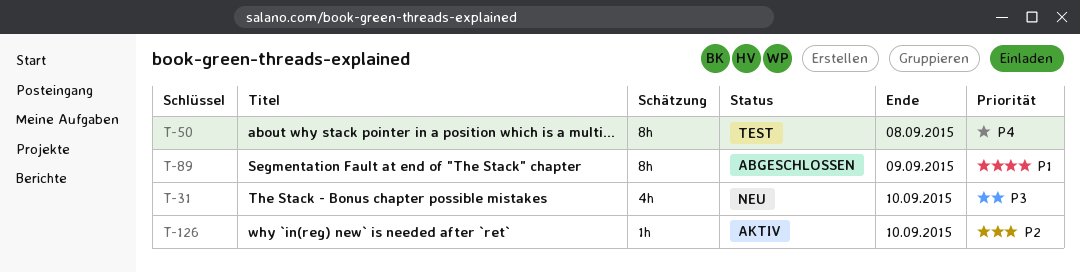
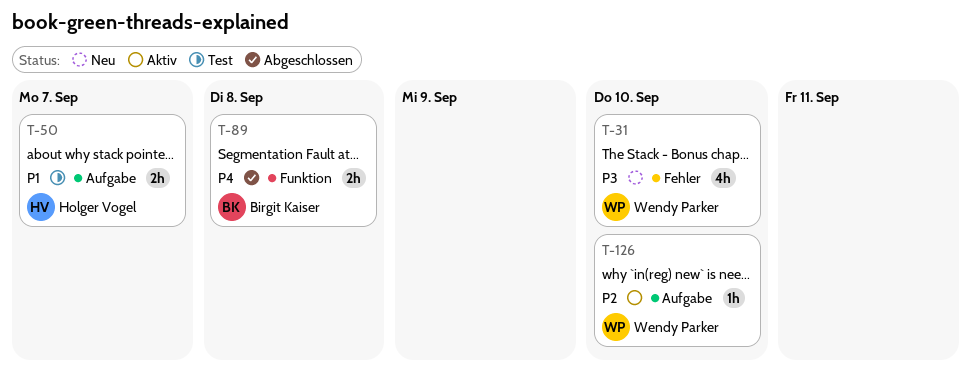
T-50, priority: P4 -> P1
T-50, estimate: 8h -> 2h
T-50, due: Sep 8 -> Sep 7
T-89, priority: P1 -> P4
T-89, estimate: 8h -> 2h
T-89, due: Sep 9 -> Sep 8

